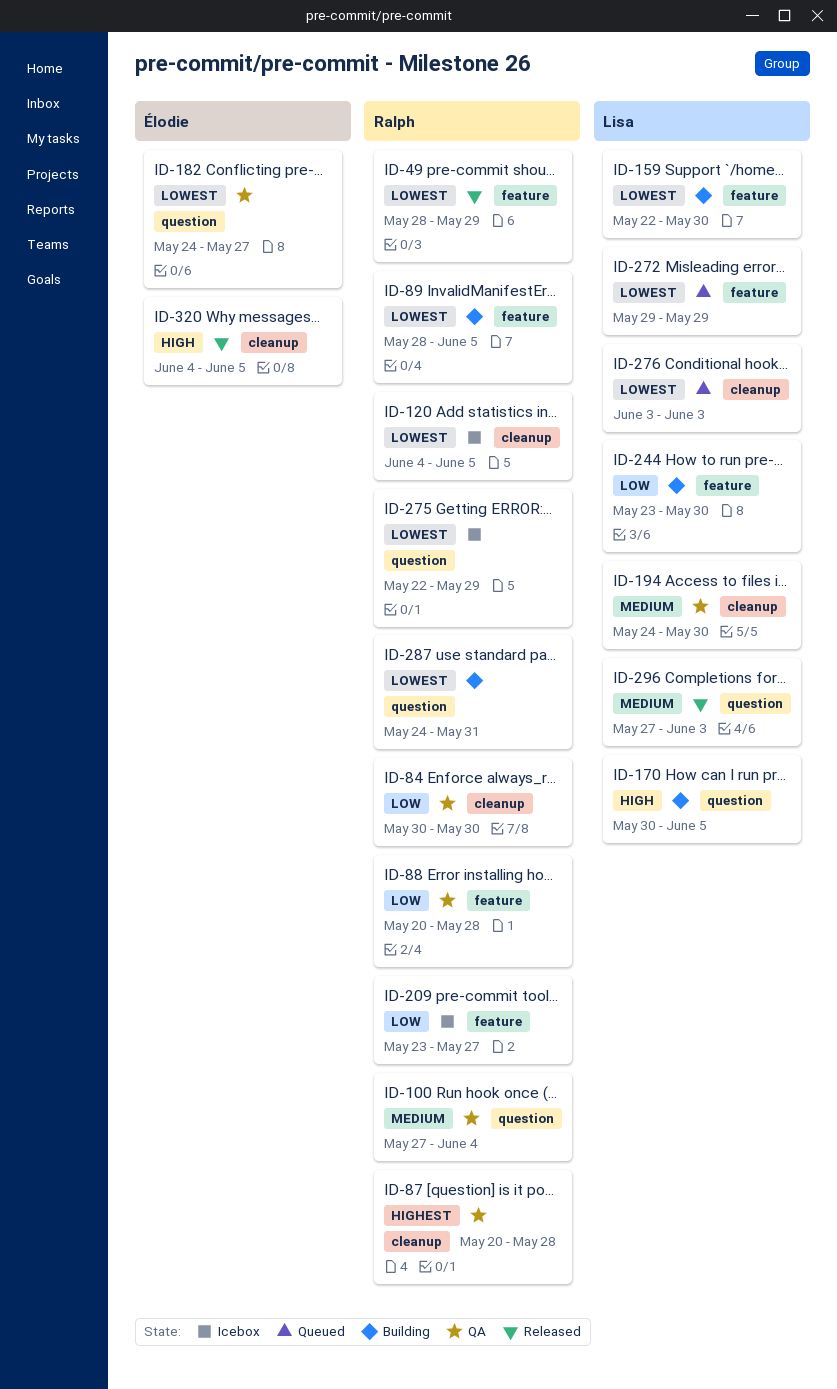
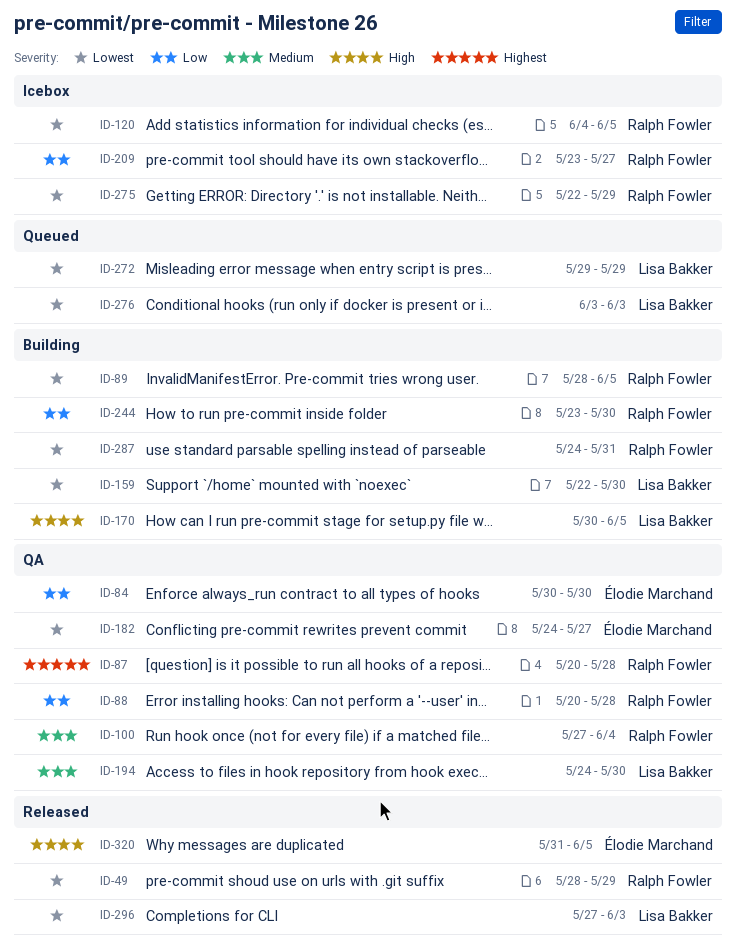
ID-84, owner: Ralph Fowler -> Élodie Marchand
ID-244, owner: Lisa Bakker -> Ralph Fowler
ID-296, priority: Medium -> Lowest
ID-320, start: Jun 4 -> May 31

